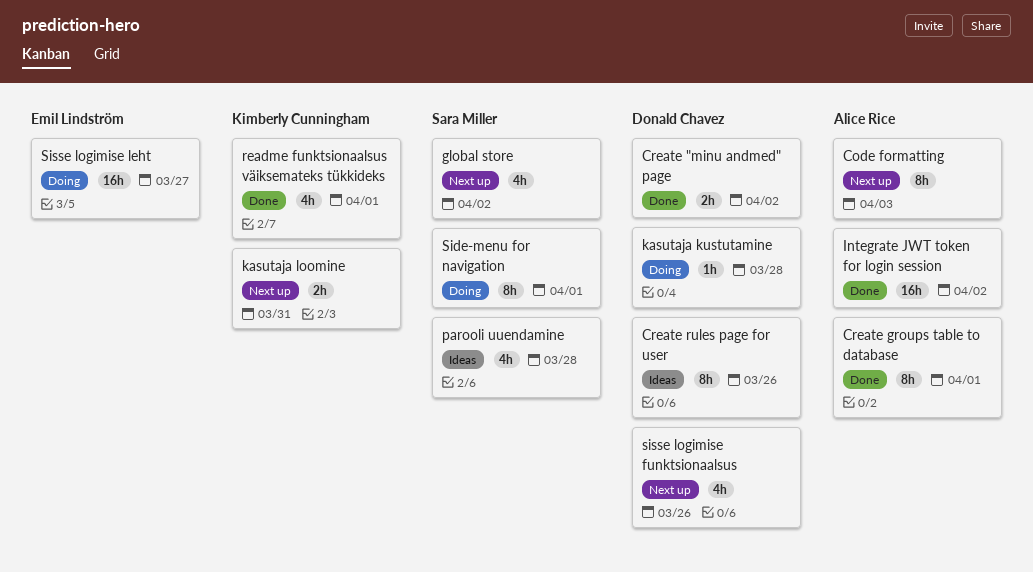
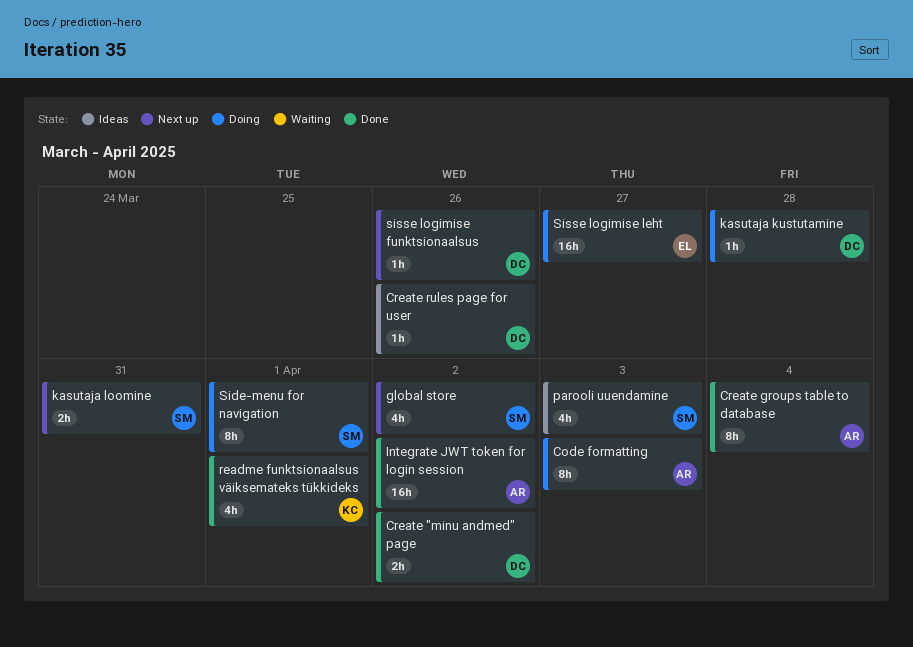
Code formatting, status: Next up -> Doing
Create groups table to database, due: Apr 1 -> Apr 4
Create rules page for user, estimate: 8h -> 1h
kasutaja loomine, owner: Kimberly Cunningham -> Sara Miller
parooli uuendamine, due: Mar 28 -> Apr 3
sisse logimise funktsionaalsus, estimate: 4h -> 1h

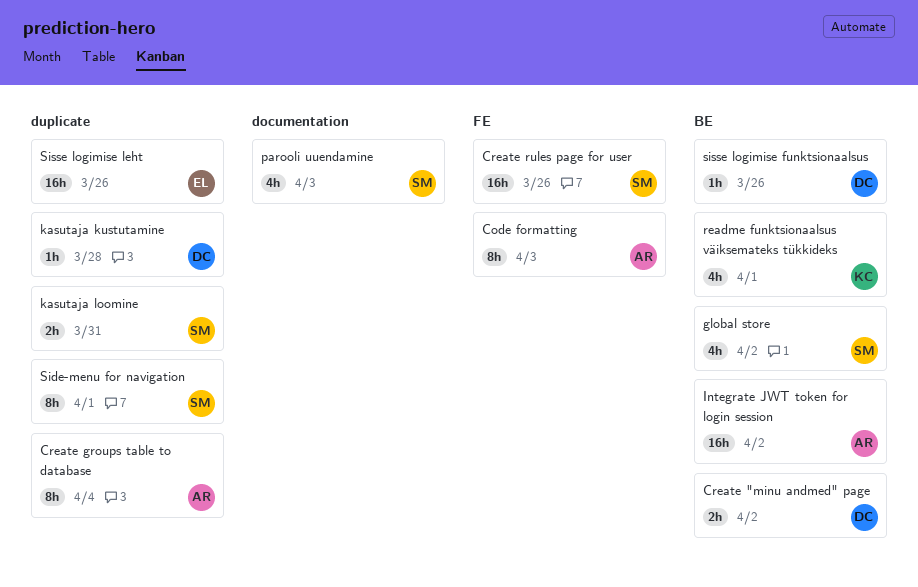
Create rules page for user, owner: DC -> SM
Create rules page for user, estimate: 1h -> 16h
Sisse logimise leht, due: Mar 27 -> Mar 26

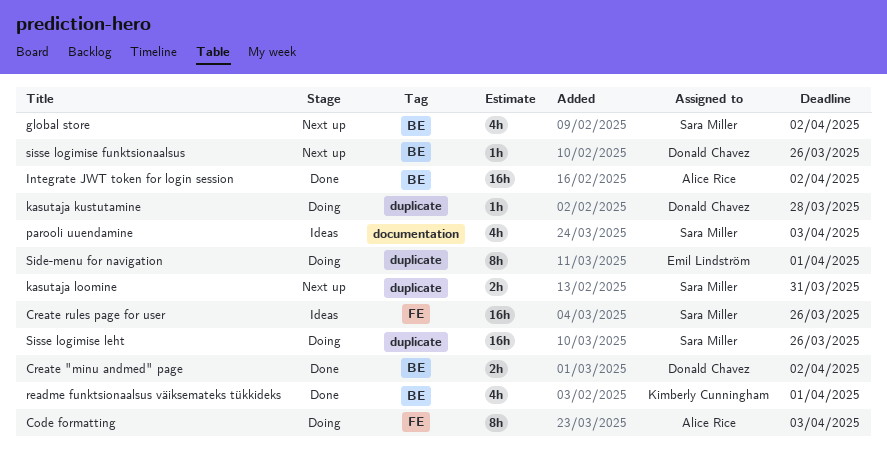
Create groups table to database: present -> none
Side-menu for navigation, owner: Sara Miller -> Emil Lindström
Sisse logimise leht, owner: Emil Lindström -> Sara Miller

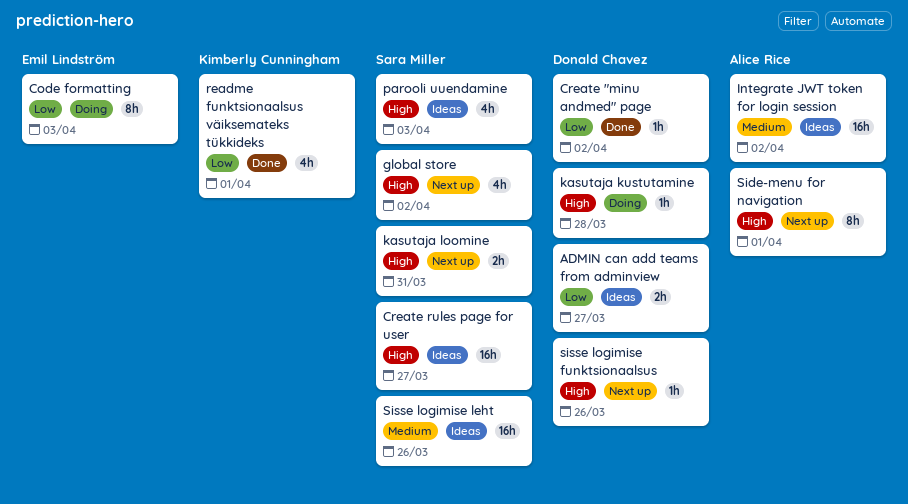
ADMIN can add teams from adminview: none -> present
Code formatting, owner: Alice Rice -> Emil Lindström
Create "minu andmed" page, estimate: 2h -> 1h
Create rules page for user, due: Mar 26 -> Mar 27
Integrate JWT token for login session, status: Done -> Ideas
Side-menu for navigation, status: Doing -> Next up
Side-menu for navigation, owner: Emil Lindström -> Alice Rice
Sisse logimise leht, status: Doing -> Ideas

